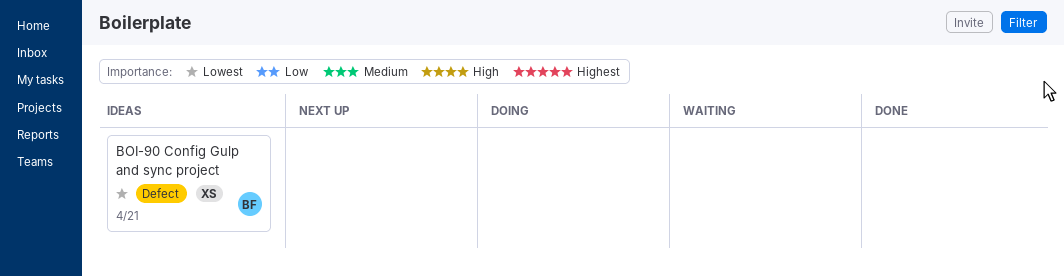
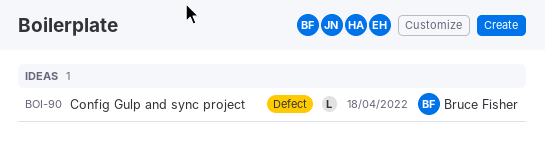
BOI-90, estimate: XS -> L
BOI-90, due: Apr 21 -> Apr 18

